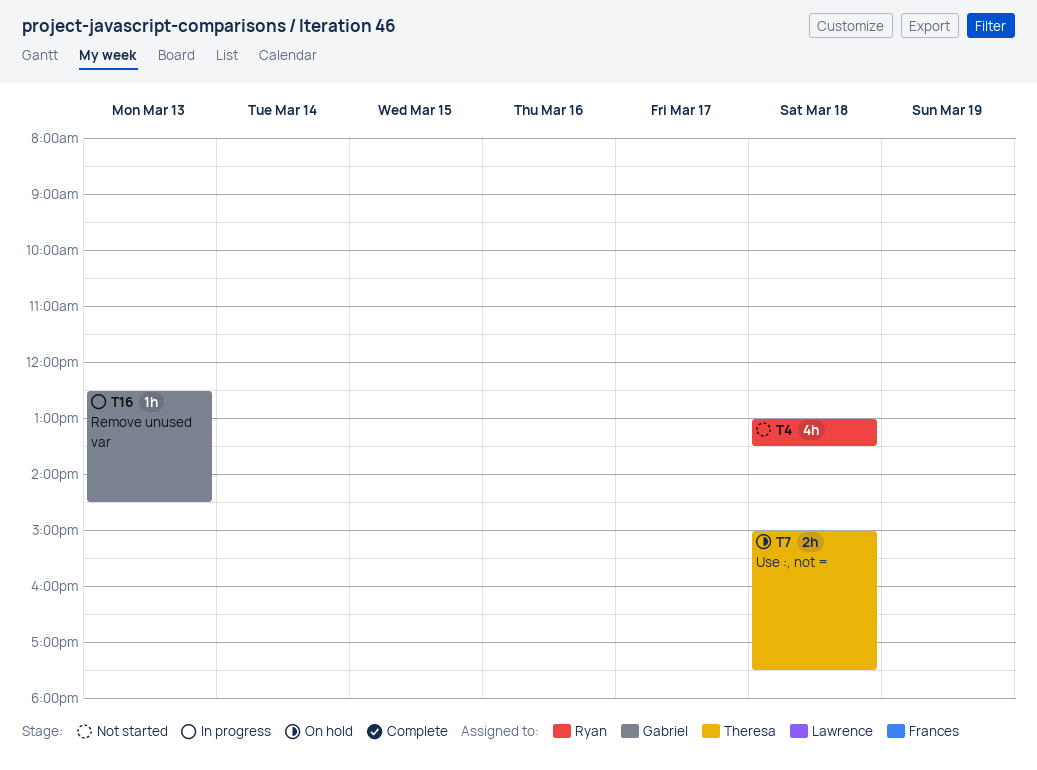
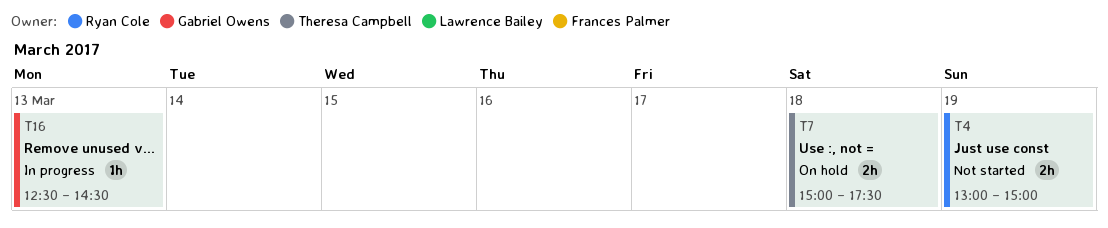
T4, estimate: 4h -> 2h
T4, day: Mar 18 -> Mar 19
T4, ends: 13:30 -> 15:00

